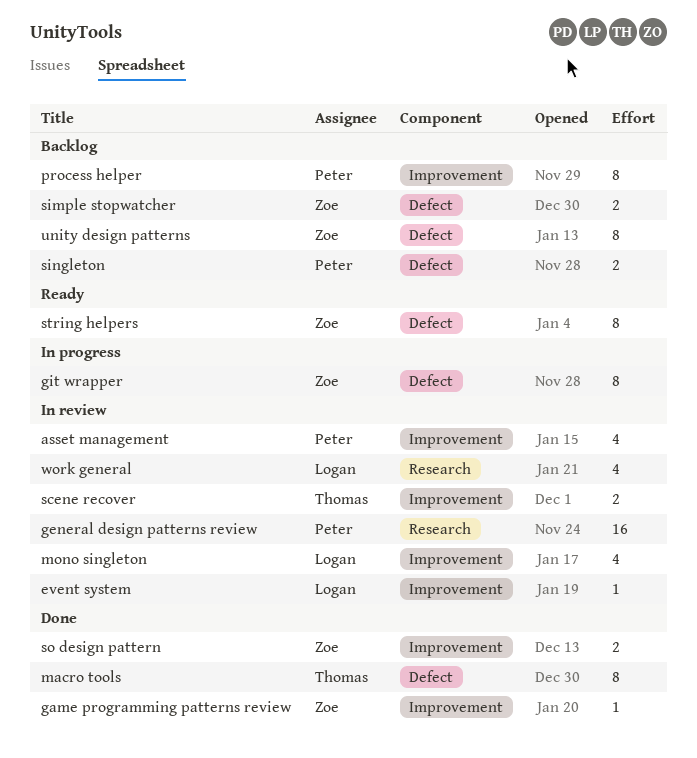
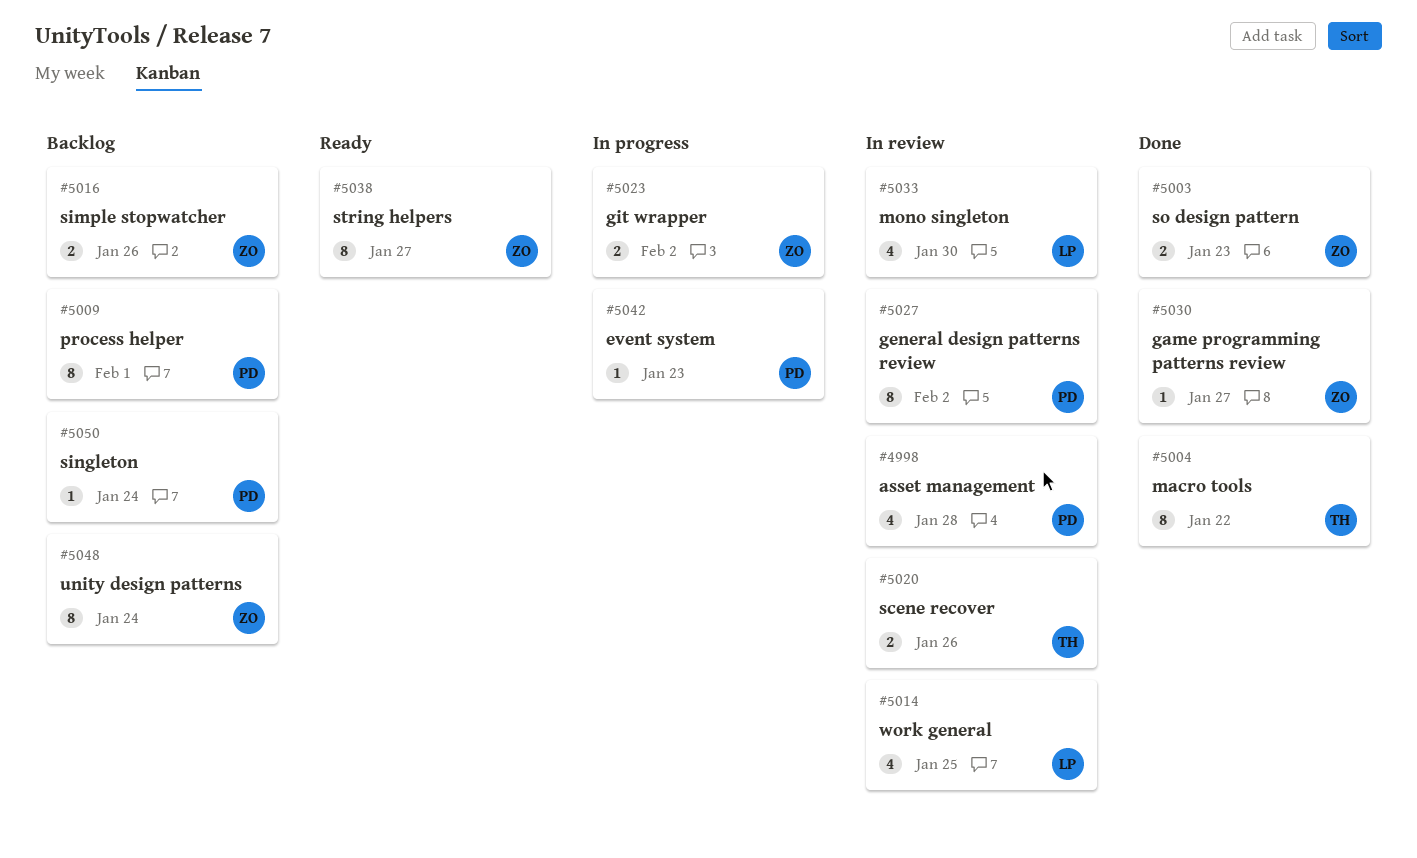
event system, status: In review -> In progress
event system, owner: Logan -> Peter
general design patterns review, estimate: 16 -> 8
git wrapper, estimate: 8 -> 2
singleton, estimate: 2 -> 1

